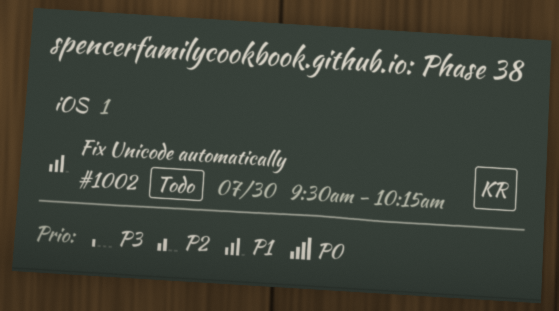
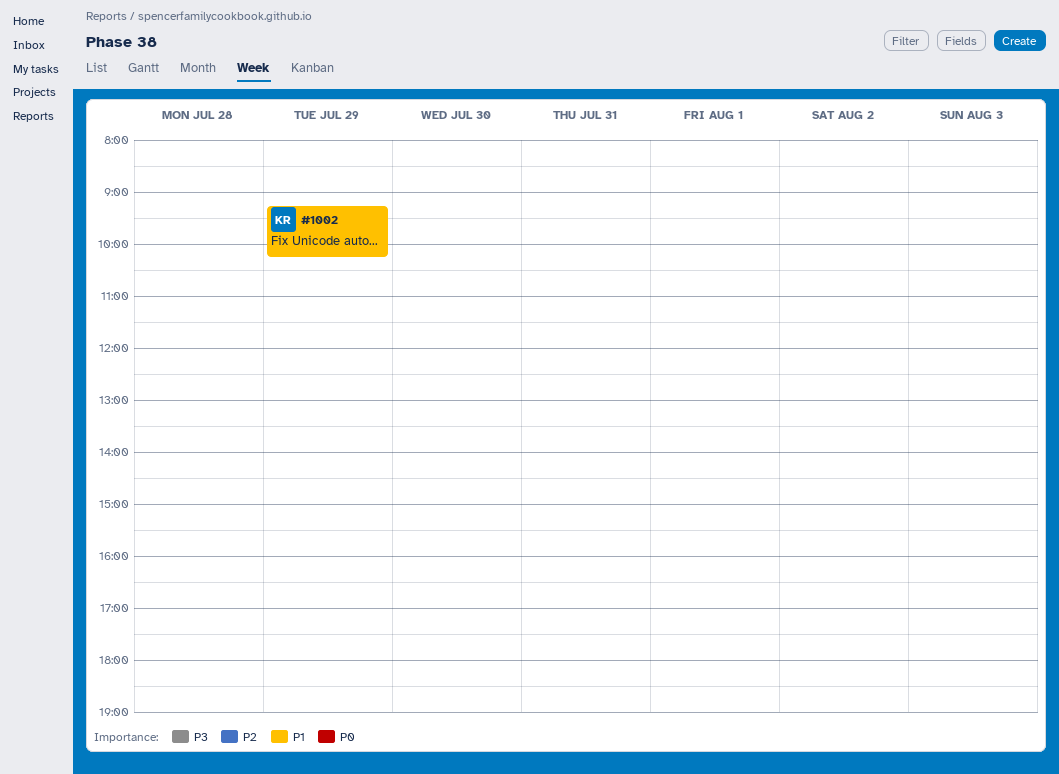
#1002, day: Jul 30 -> Jul 29
#1002, begins: 09:30 -> 09:15

